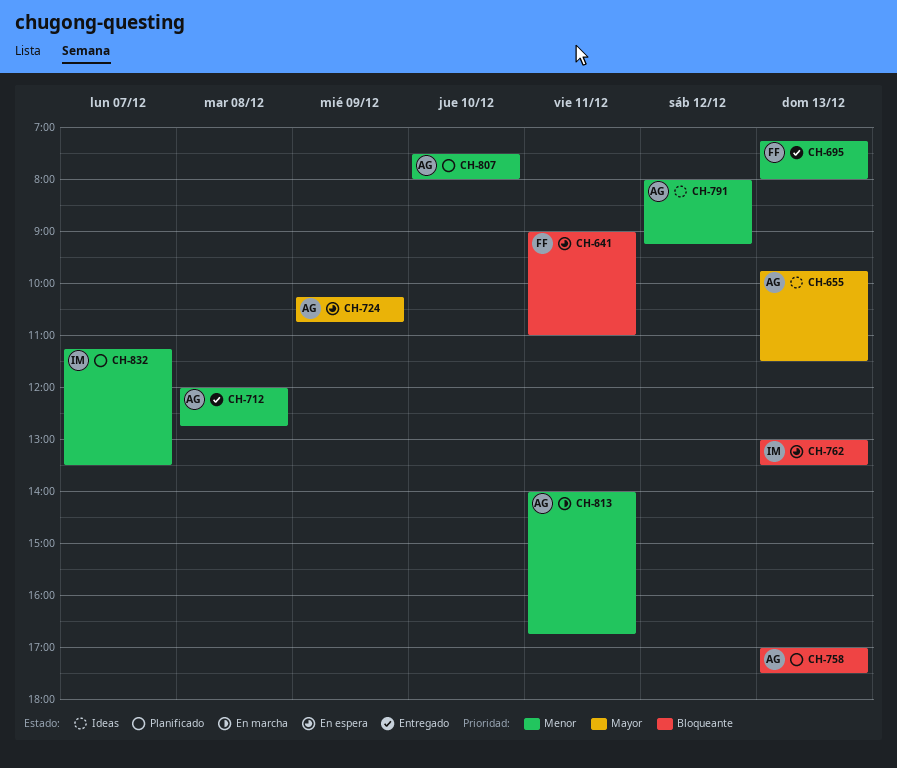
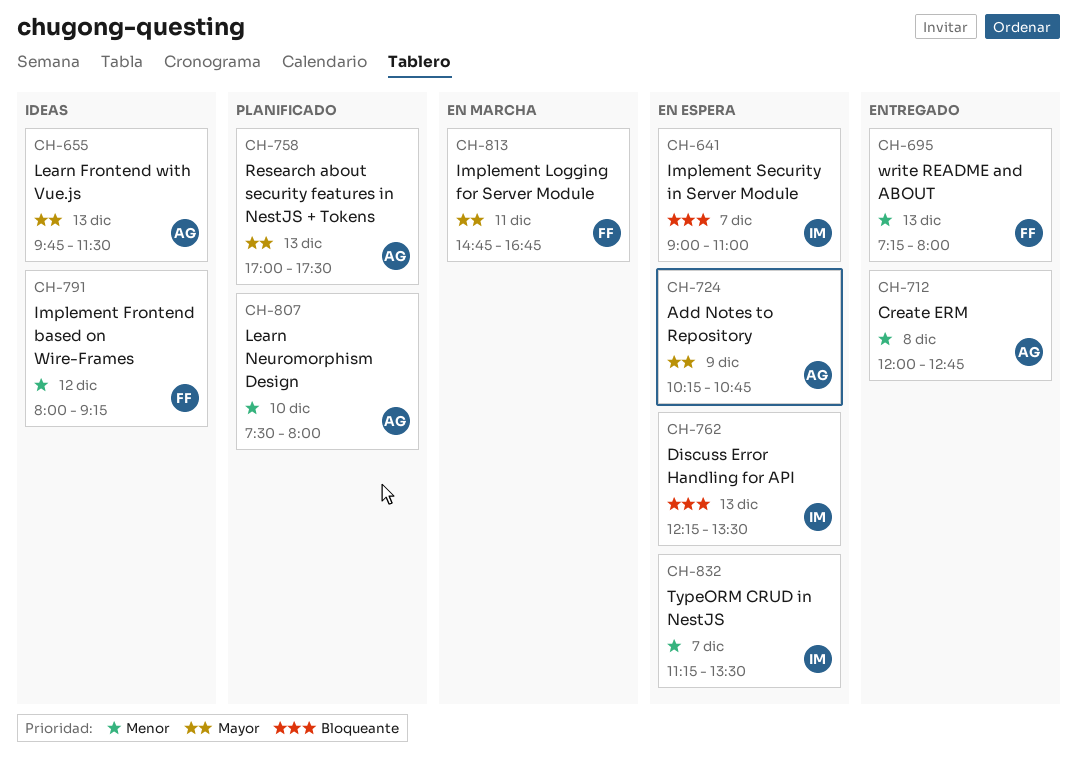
CH-641, owner: FF -> IM
CH-641, day: Dec 11 -> Dec 7
CH-758, priority: Bloqueante -> Mayor
CH-762, begins: 13:00 -> 12:15
CH-791, owner: AG -> FF
CH-813, owner: AG -> FF
CH-813, priority: Menor -> Mayor
CH-813, begins: 14:00 -> 14:45
CH-832, status: Planificado -> En espera

